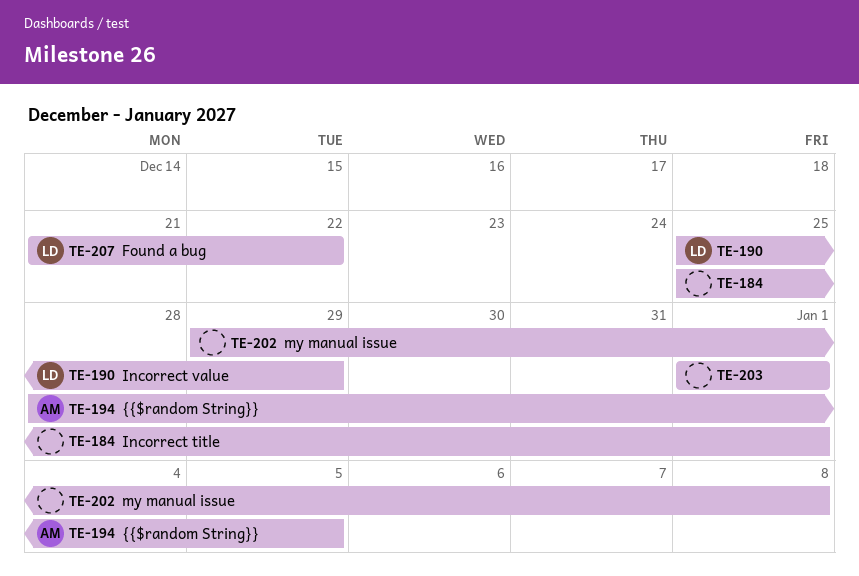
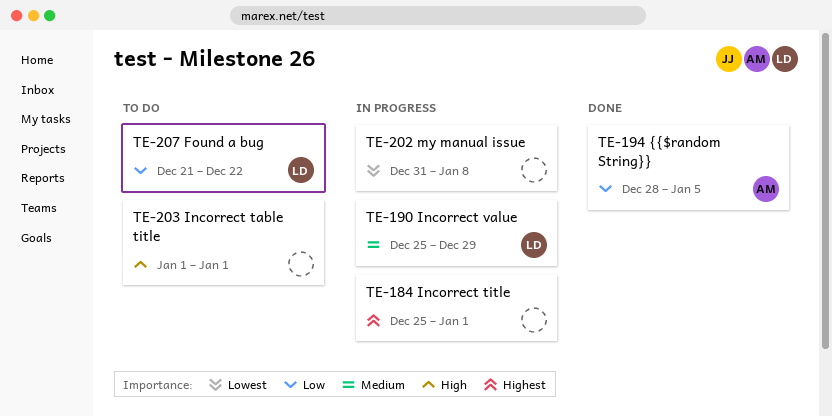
TE-202, start: Dec 29 -> Dec 31

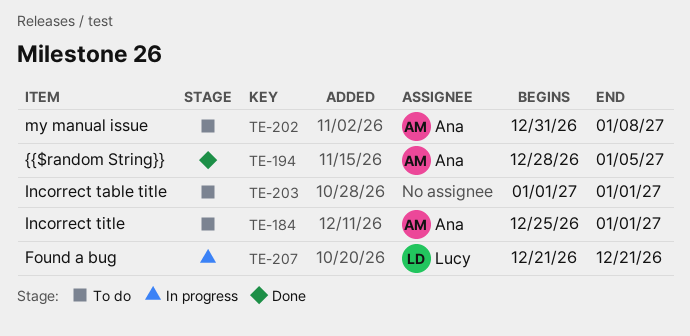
TE-184, status: In progress -> To do
TE-184, owner: none -> Ana
TE-190: present -> none
TE-202, status: In progress -> To do
TE-202, owner: none -> Ana
TE-207, status: To do -> In progress
TE-207, due: Dec 22 -> Dec 21

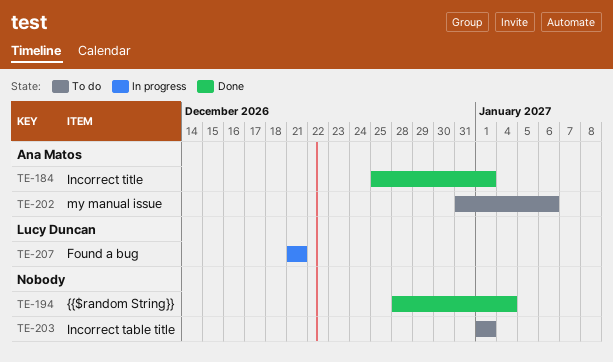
TE-184, status: To do -> Done
TE-194, owner: Ana Matos -> none
TE-194, due: Jan 5 -> Jan 4
TE-202, due: Jan 8 -> Jan 6

